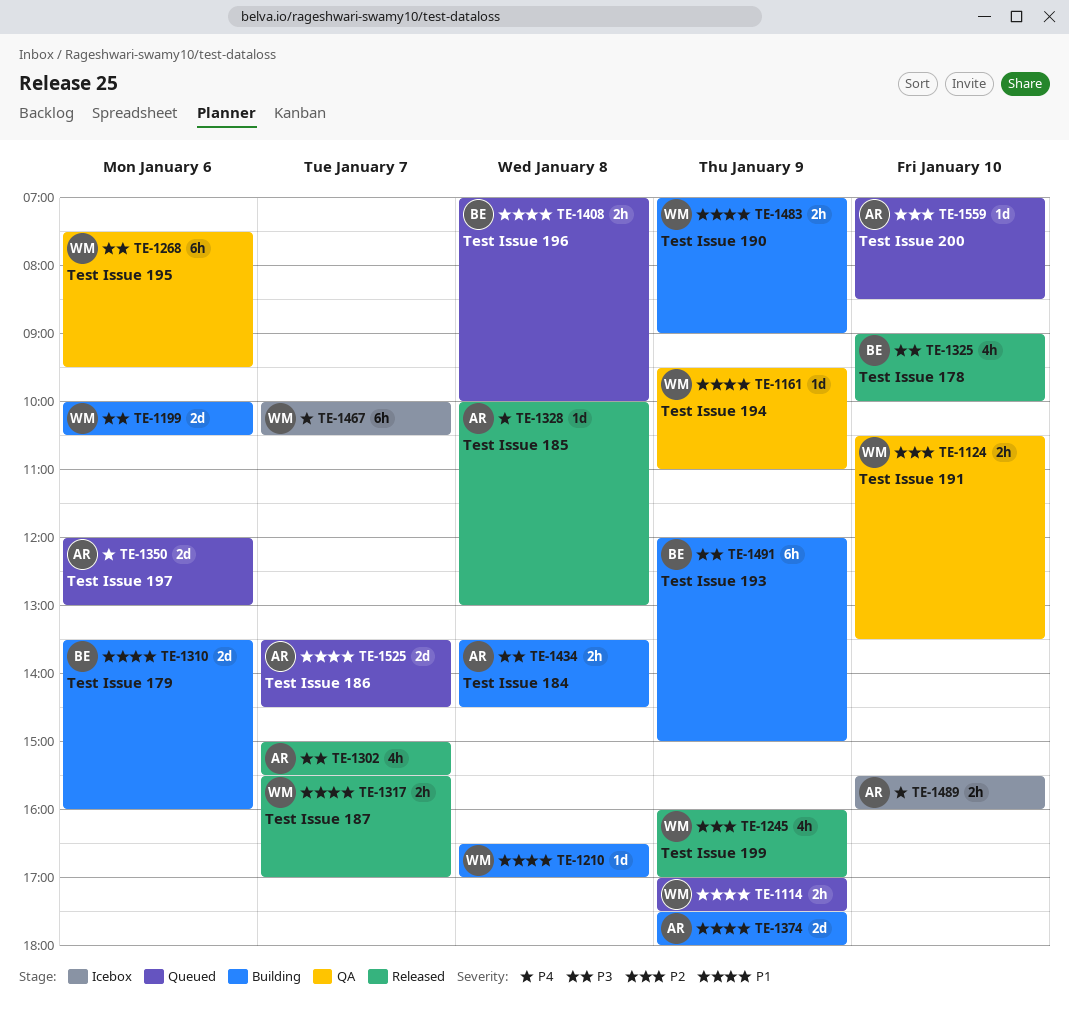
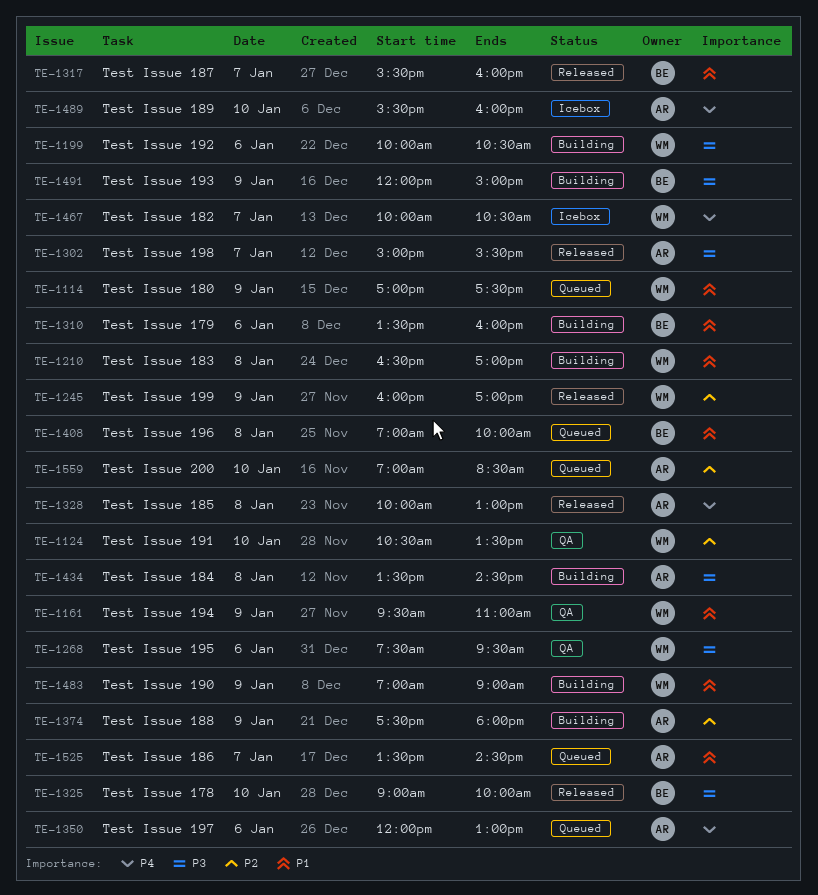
TE-1317, owner: WM -> BE
TE-1317, ends: 17:00 -> 16:00
TE-1374, priority: P1 -> P2

